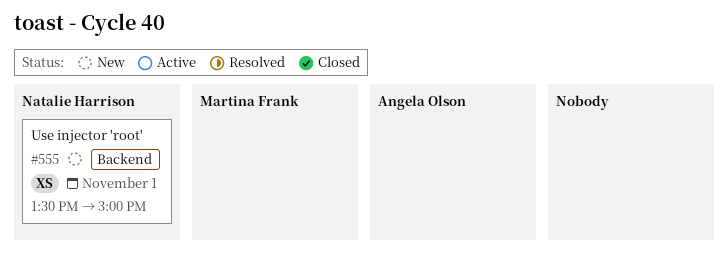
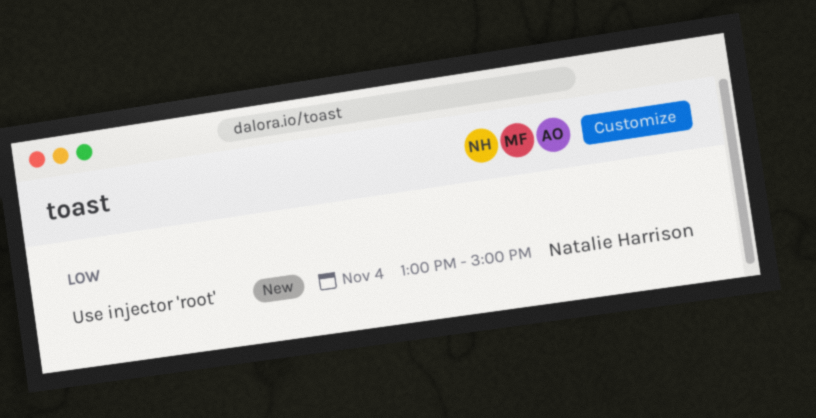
Use injector 'root', day: Nov 1 -> Nov 4
Use injector 'root', begins: 13:30 -> 13:00

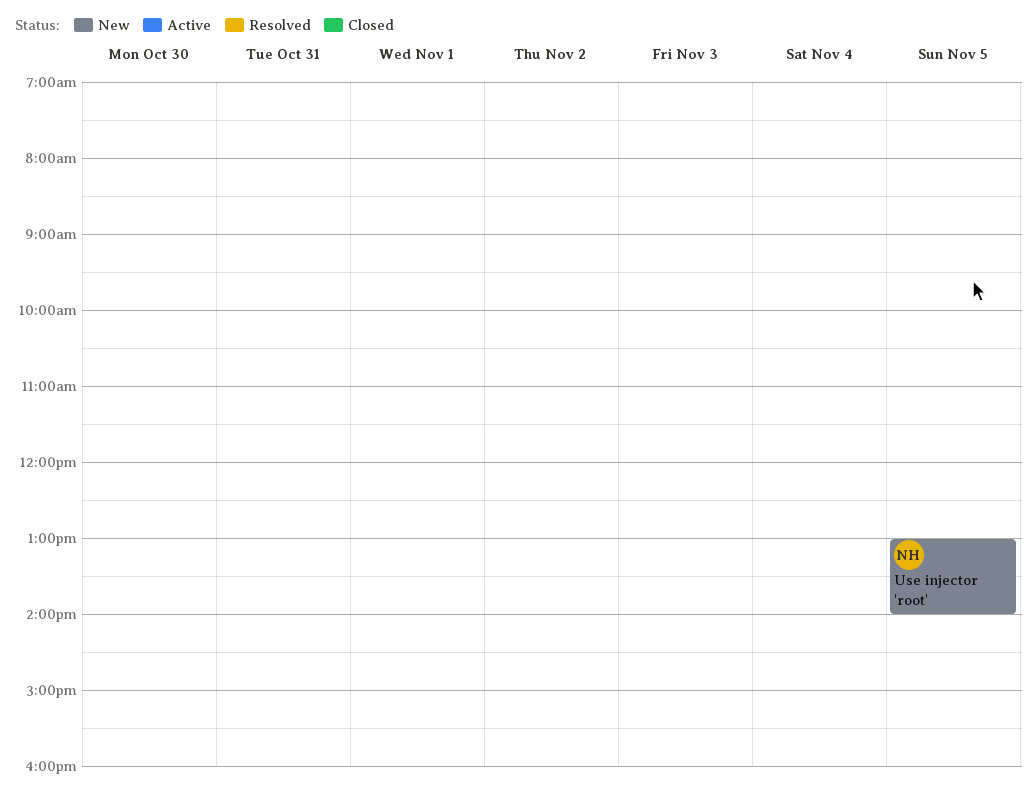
Use injector 'root', day: Nov 4 -> Nov 5
Use injector 'root', ends: 15:00 -> 14:00

